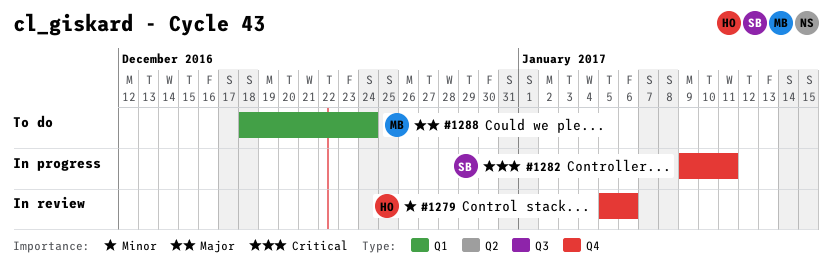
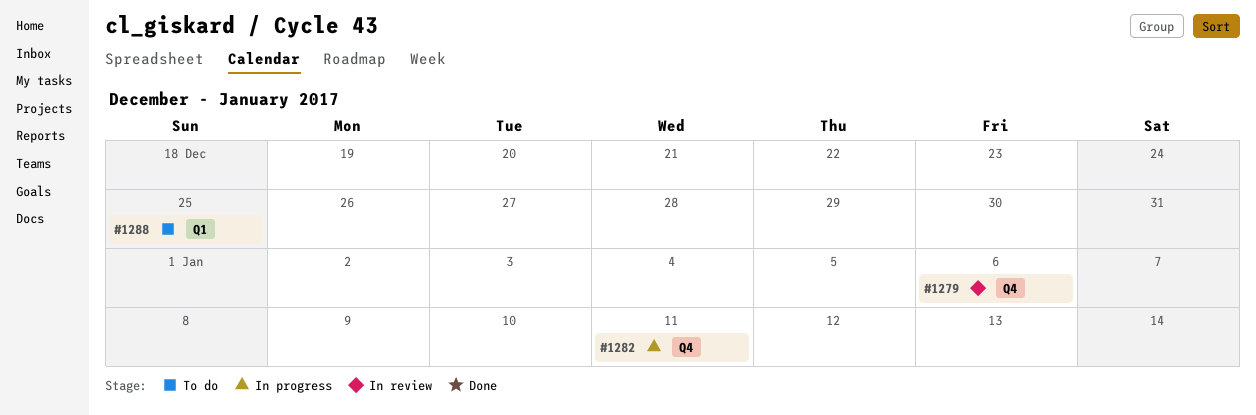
#1288, due: Dec 24 -> Dec 25

